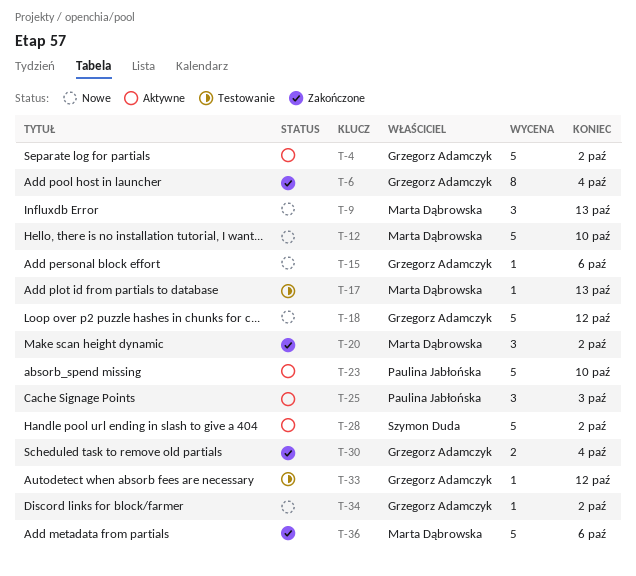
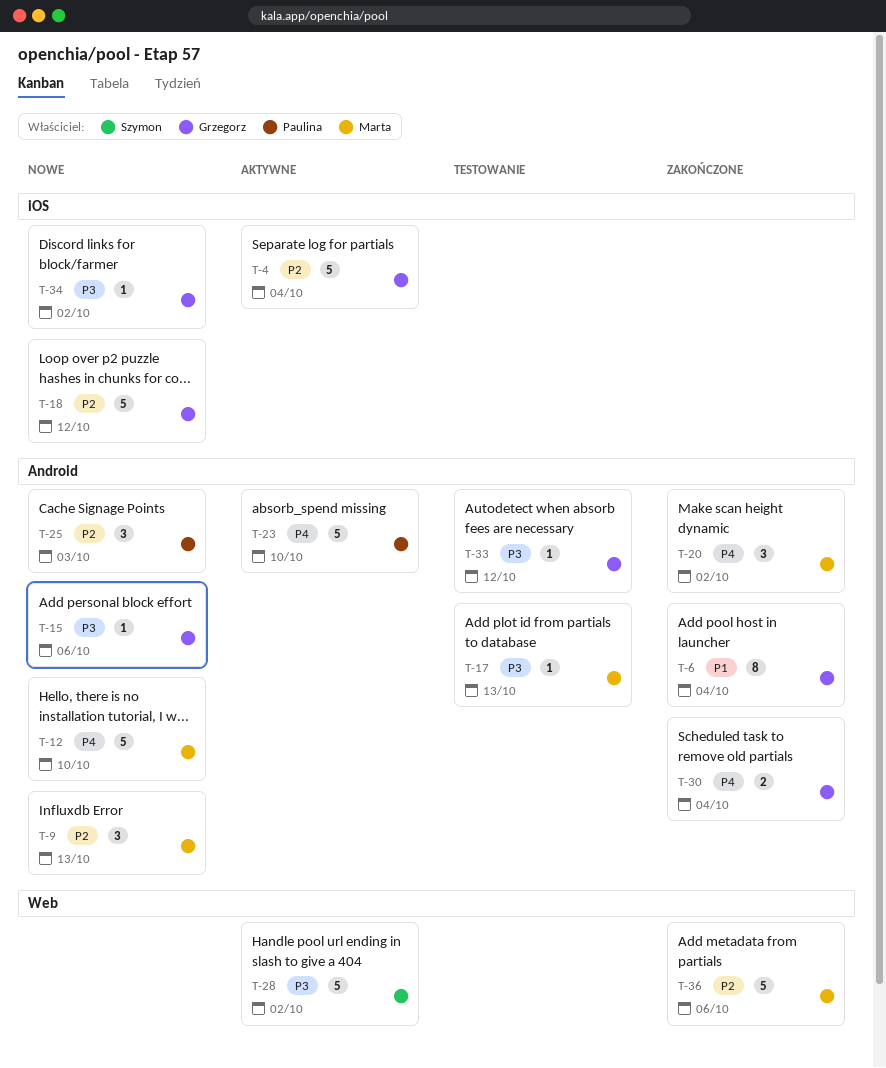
T-4, due: Oct 2 -> Oct 4
T-25, status: Aktywne -> Nowe

